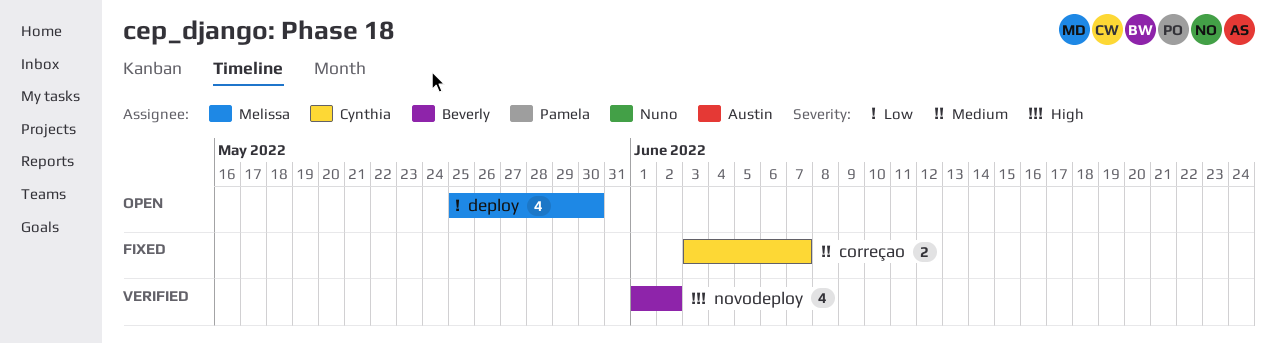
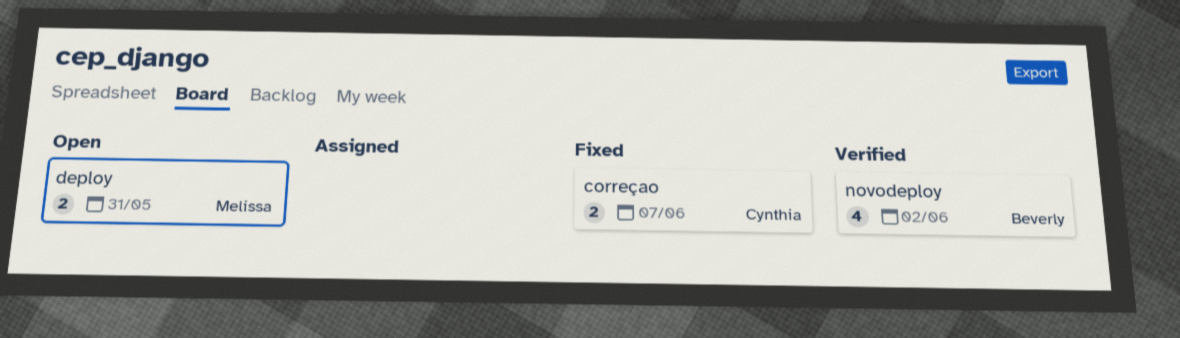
deploy, estimate: 4 -> 2
deploy, due: May 30 -> May 31

